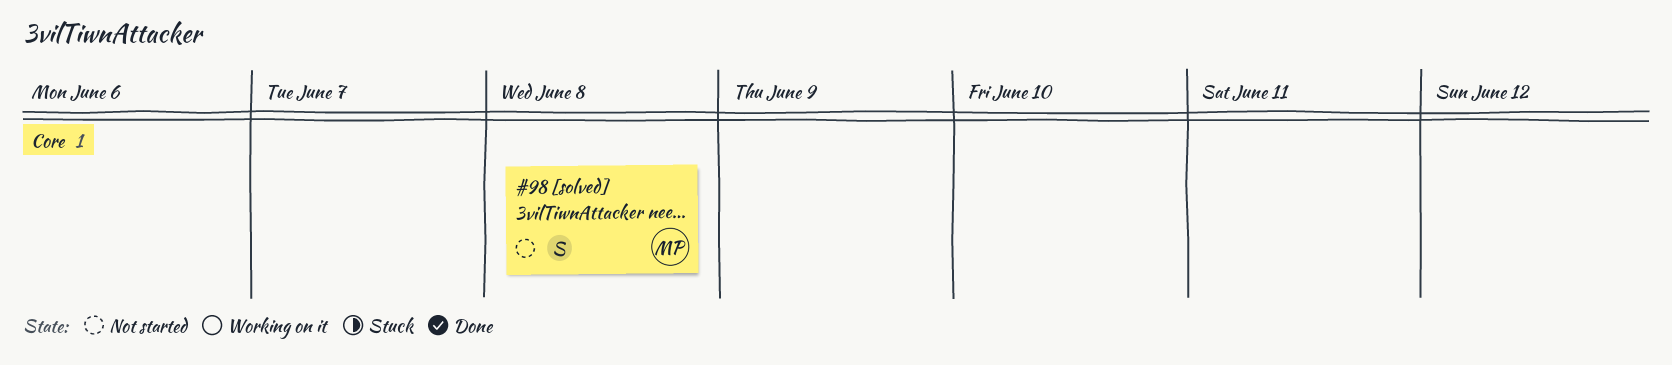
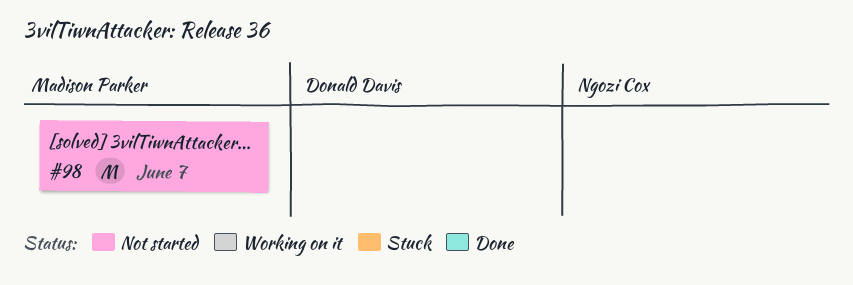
#98, estimate: S -> M
#98, due: Jun 8 -> Jun 7

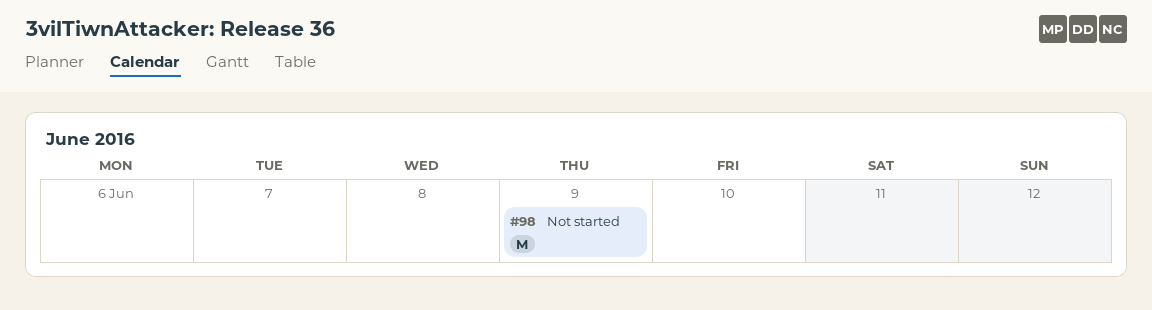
#98, due: Jun 7 -> Jun 9

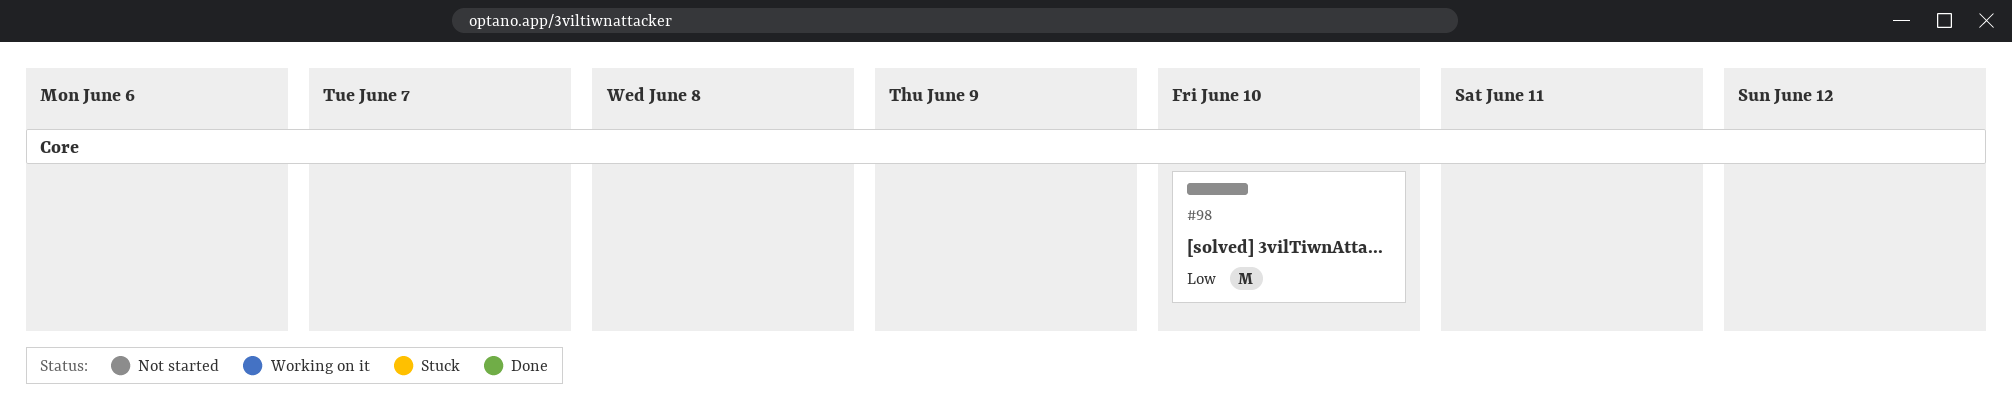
#98, due: Jun 9 -> Jun 10

